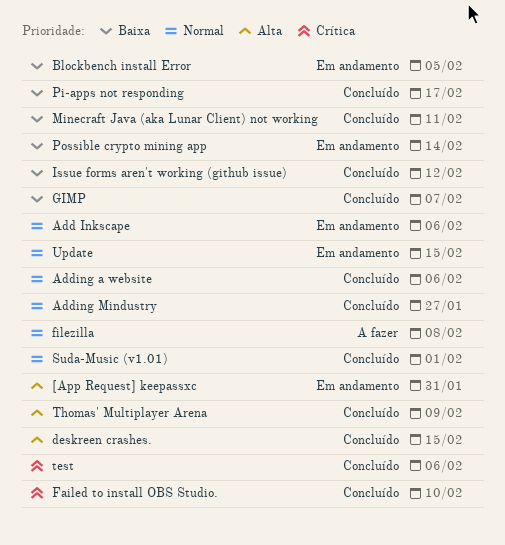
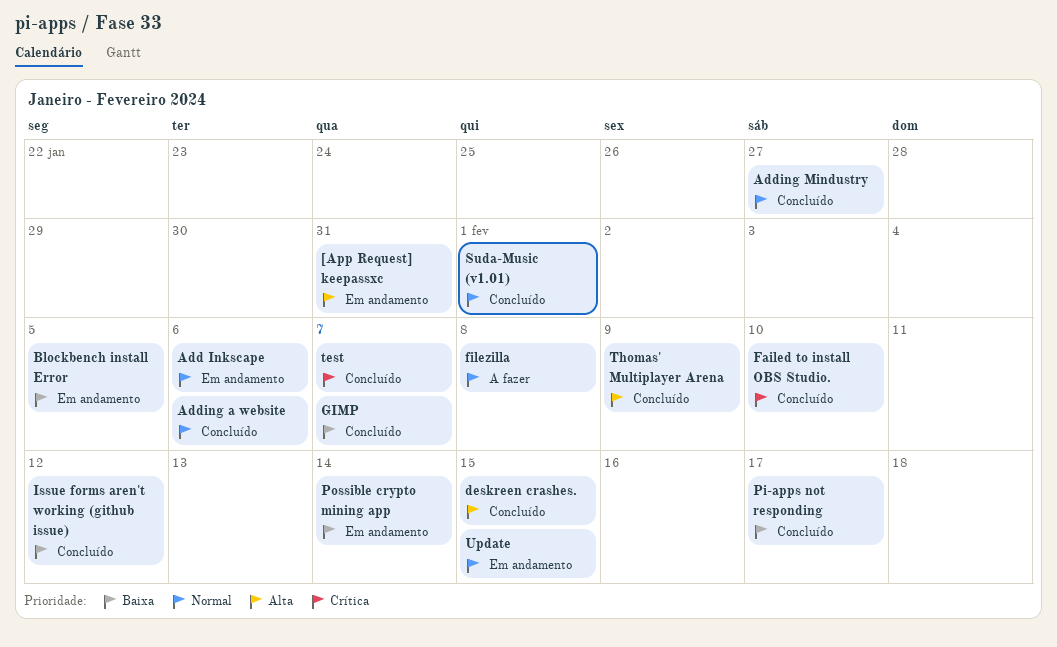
Minecraft Java (aka Lunar Client) not working: present -> none
test, due: Feb 6 -> Feb 7

